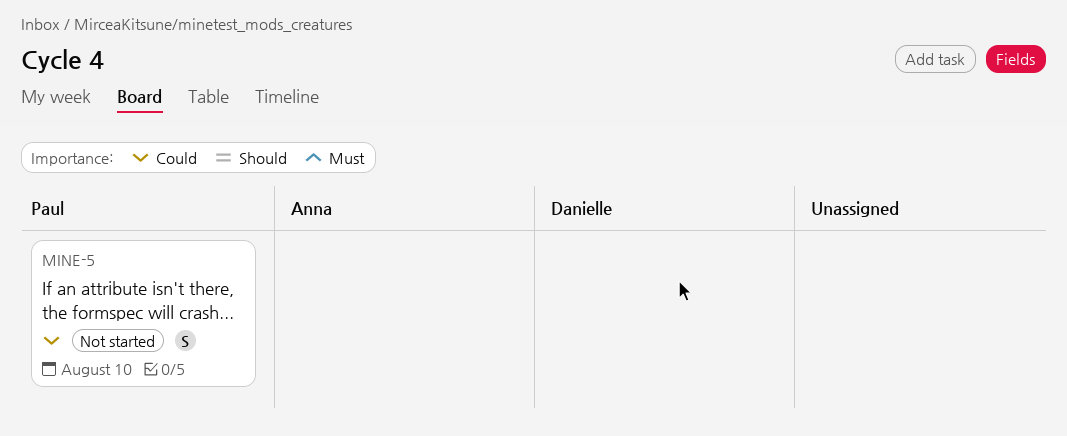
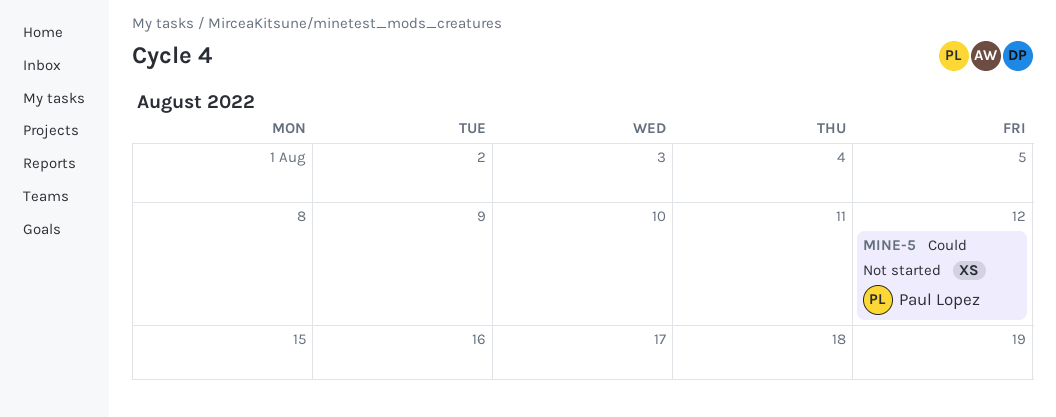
MINE-5, estimate: S -> XS
MINE-5, due: Aug 10 -> Aug 12

